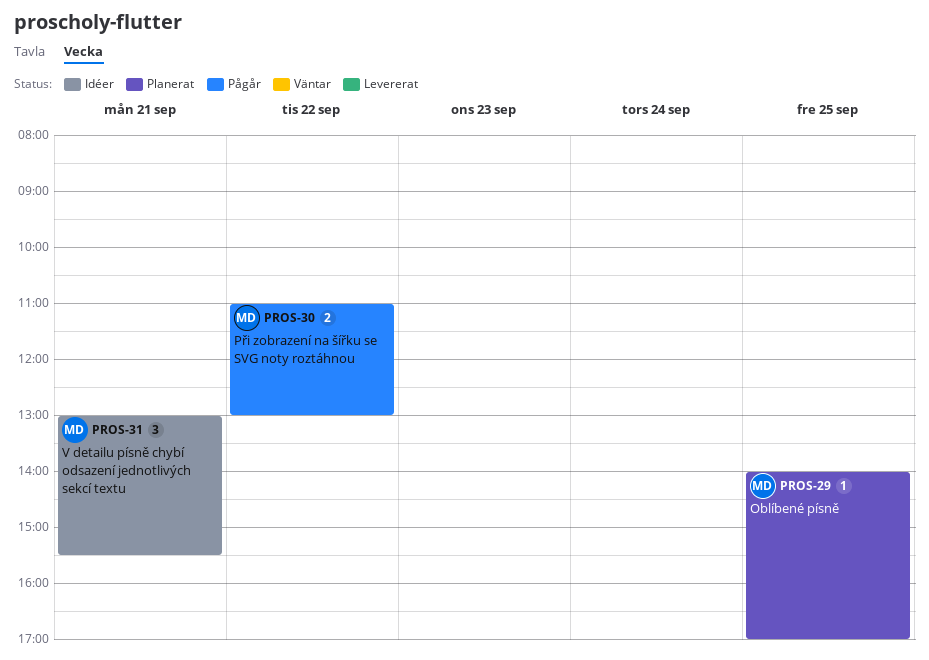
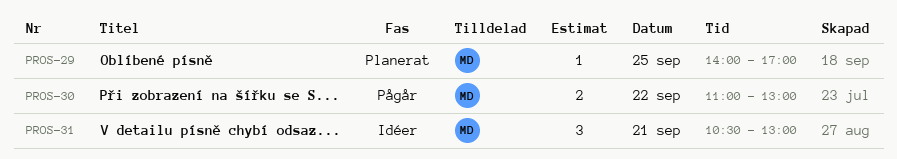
PROS-31, begins: 13:00 -> 10:30
PROS-31, ends: 15:30 -> 13:00

